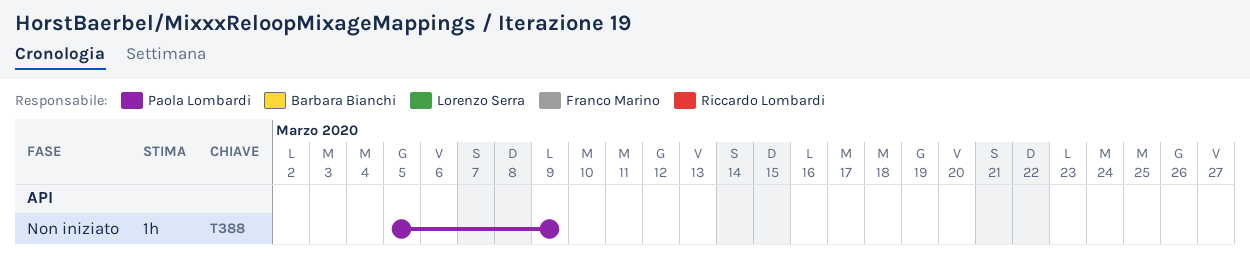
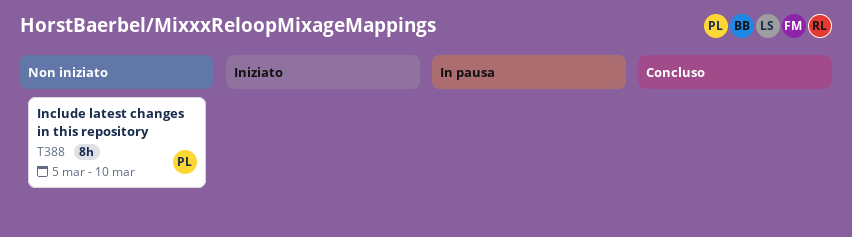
T388, estimate: 1h -> 8h
T388, due: Mar 9 -> Mar 10

